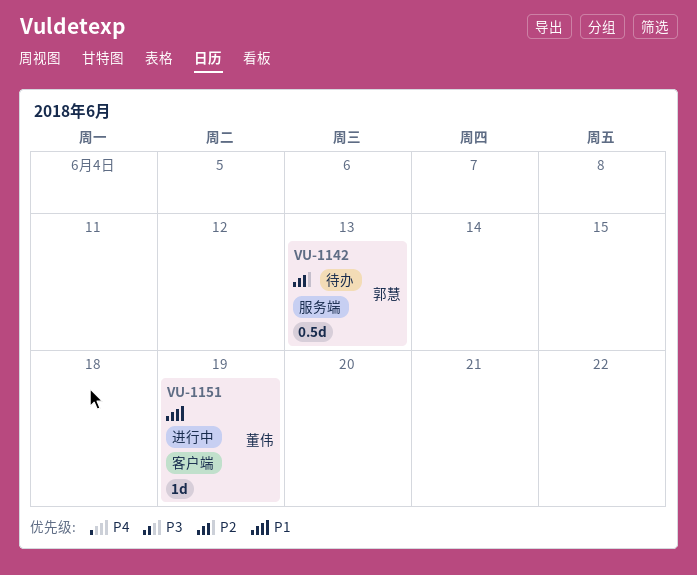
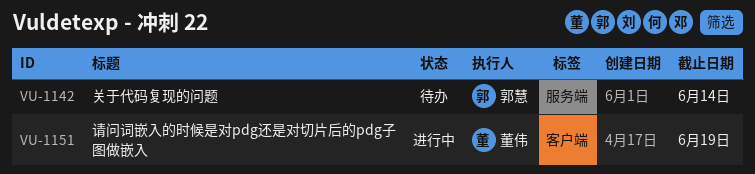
VU-1142, due: Jun 13 -> Jun 14

